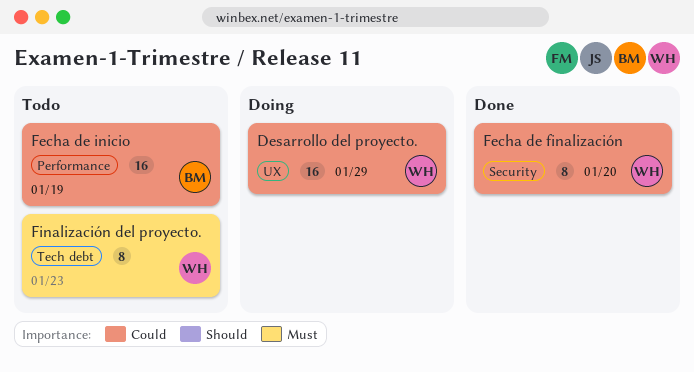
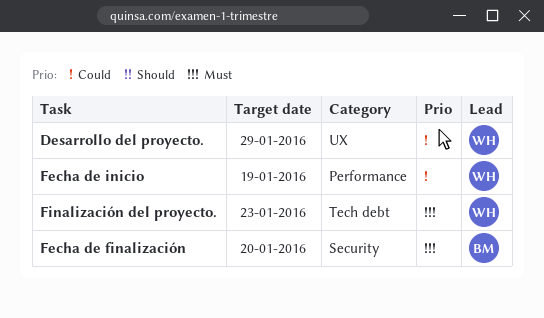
Fecha de finalización, owner: WH -> BM
Fecha de finalización, priority: Could -> Must
Fecha de inicio, owner: BM -> WH

